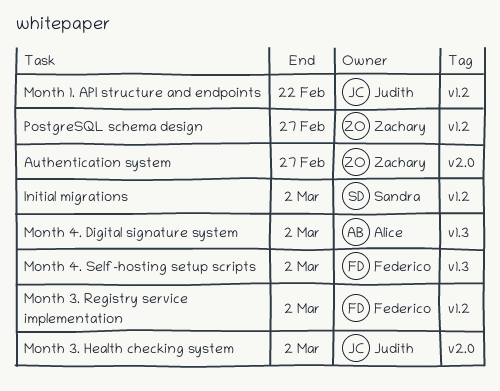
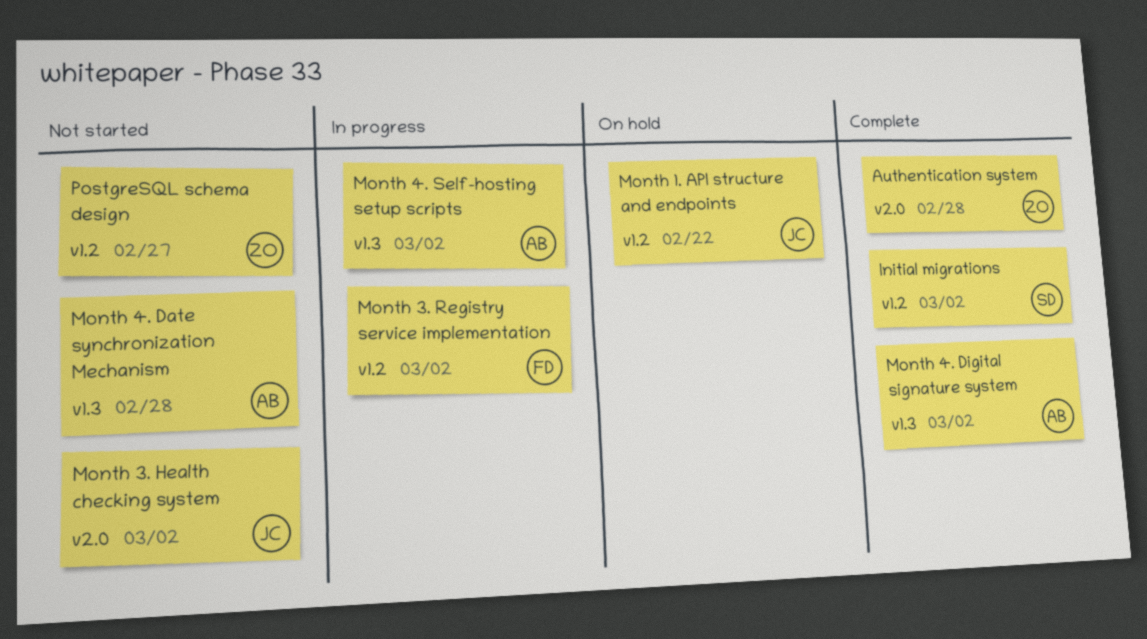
Authentication system, due: Feb 27 -> Feb 28
Month 4. Date synchronization Mechanism: none -> present
Month 4. Self-hosting setup scripts, owner: Federico -> Alice

